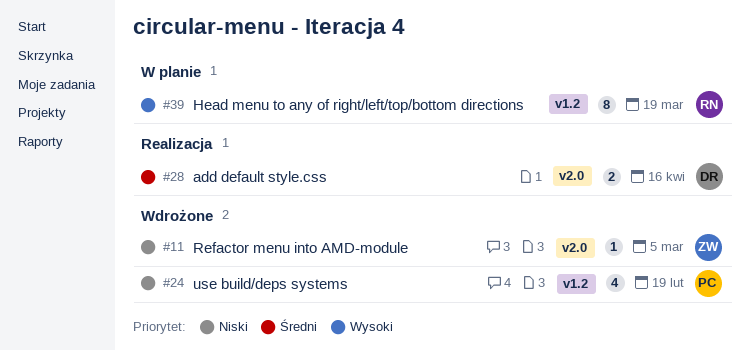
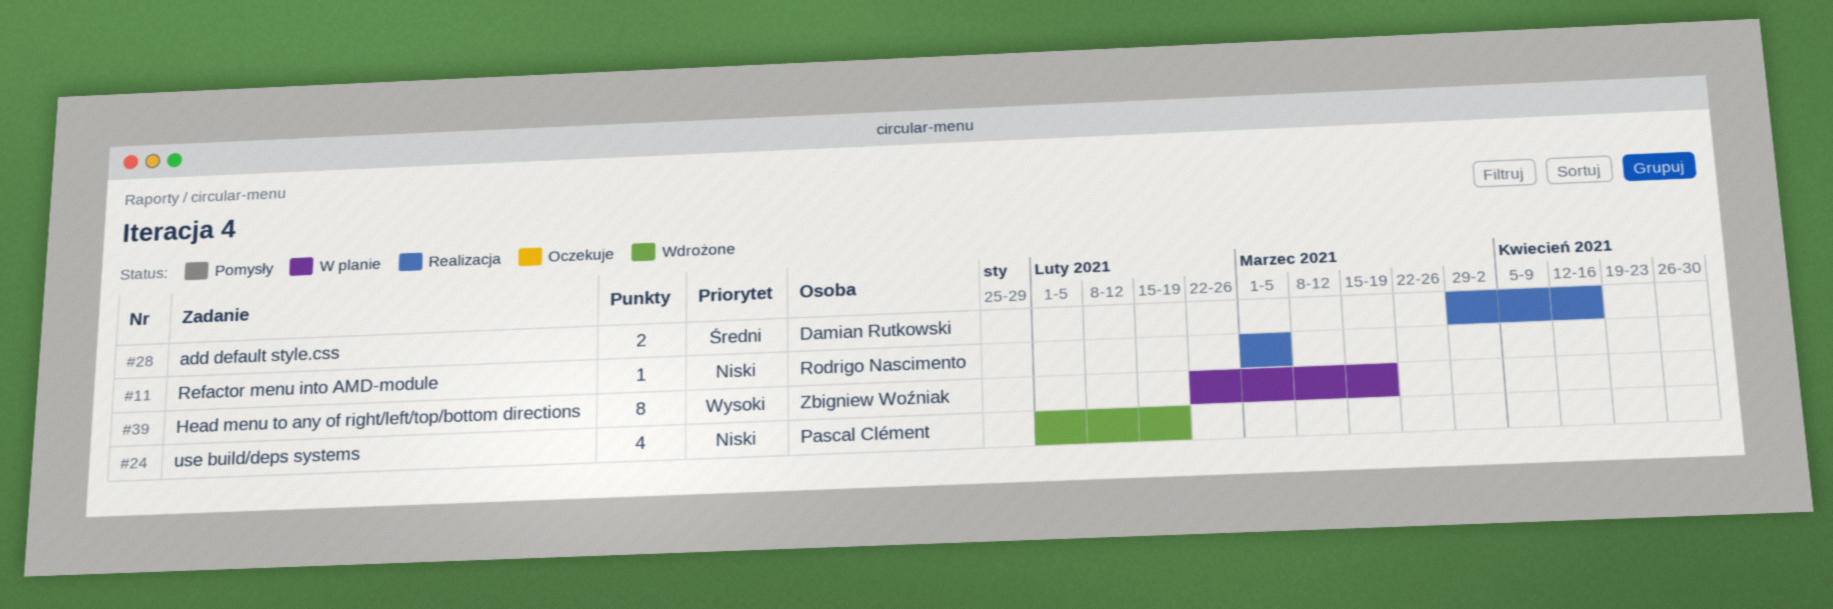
#11, status: Wdrożone -> Realizacja
#11, owner: Zbigniew Woźniak -> Rodrigo Nascimento
#39, owner: Rodrigo Nascimento -> Zbigniew Woźniak

